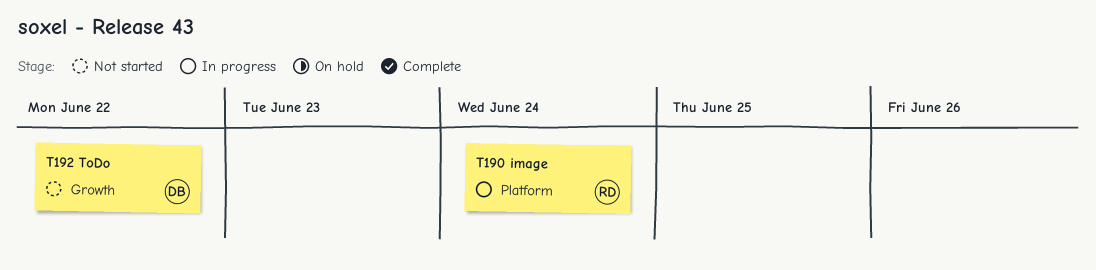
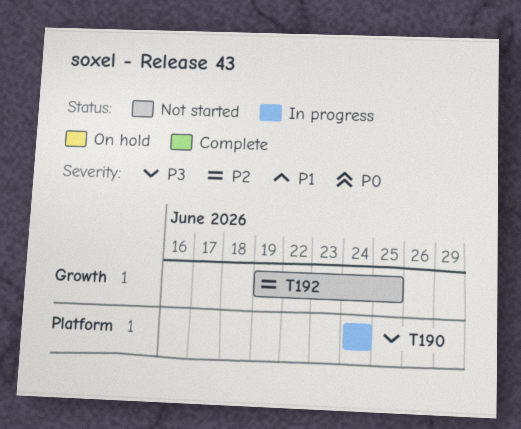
T192, due: Jun 22 -> Jun 25

